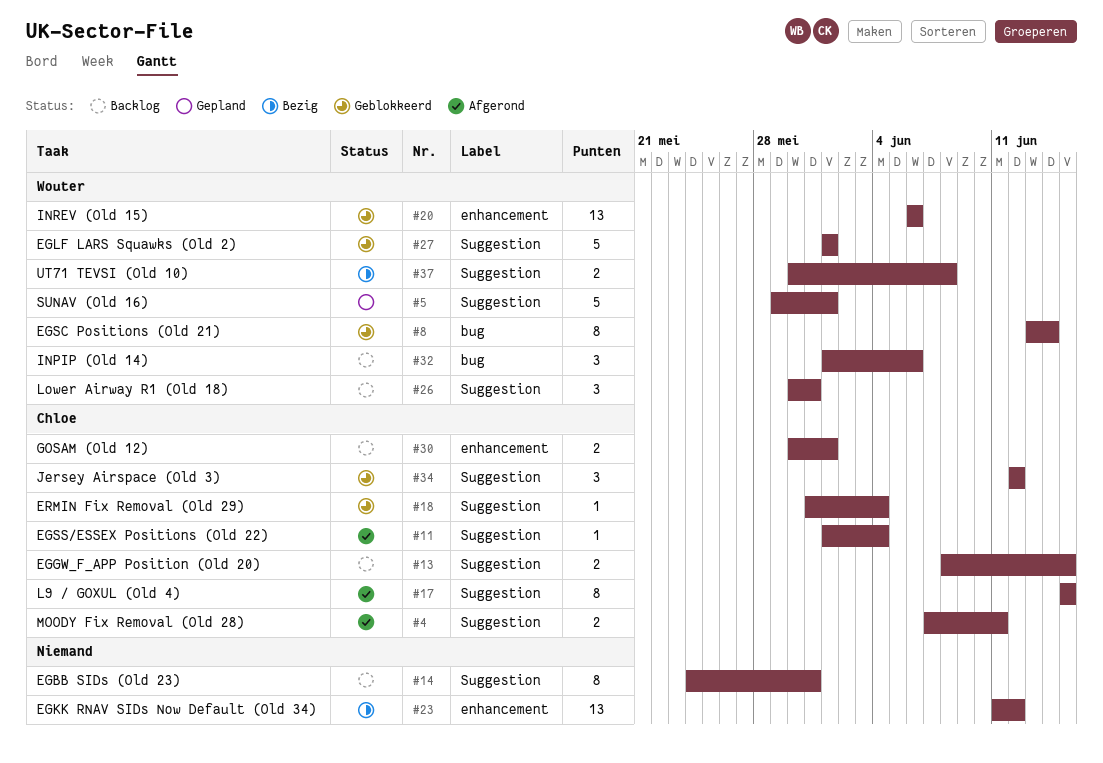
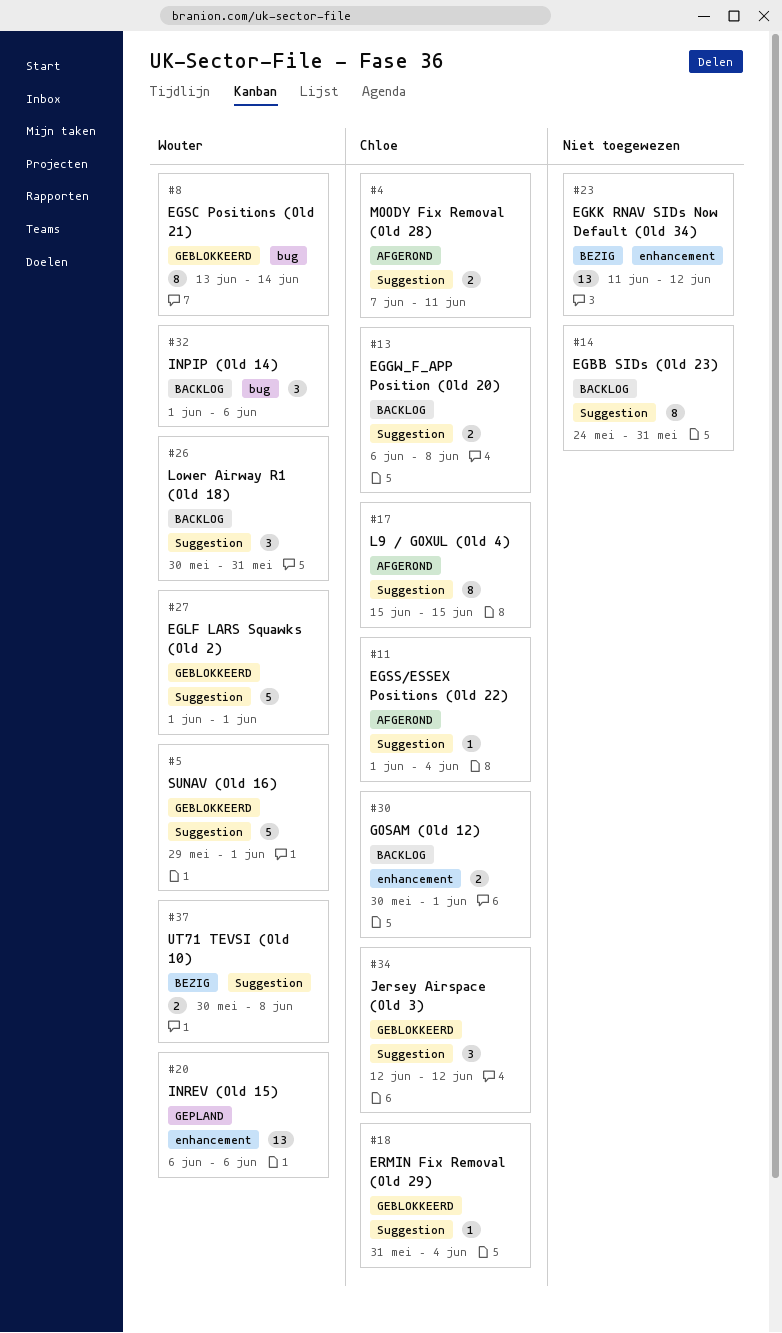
#5, status: Gepland -> Geblokkeerd
#13, start: Jun 8 -> Jun 6
#13, due: Jun 15 -> Jun 8
#20, status: Geblokkeerd -> Gepland

